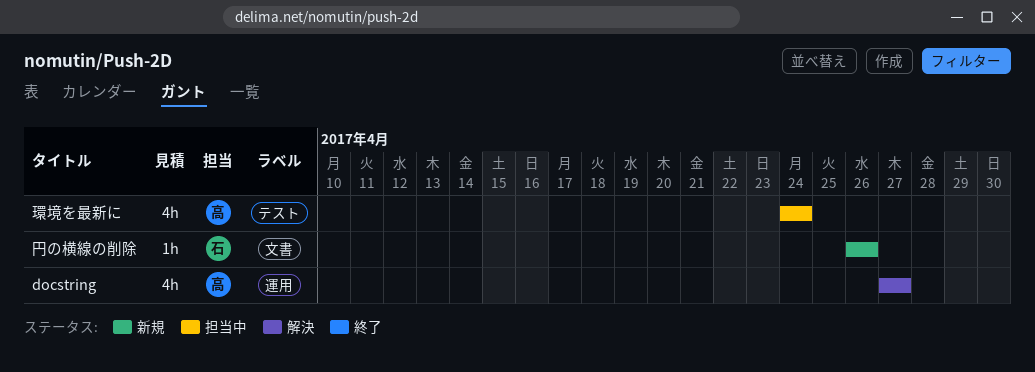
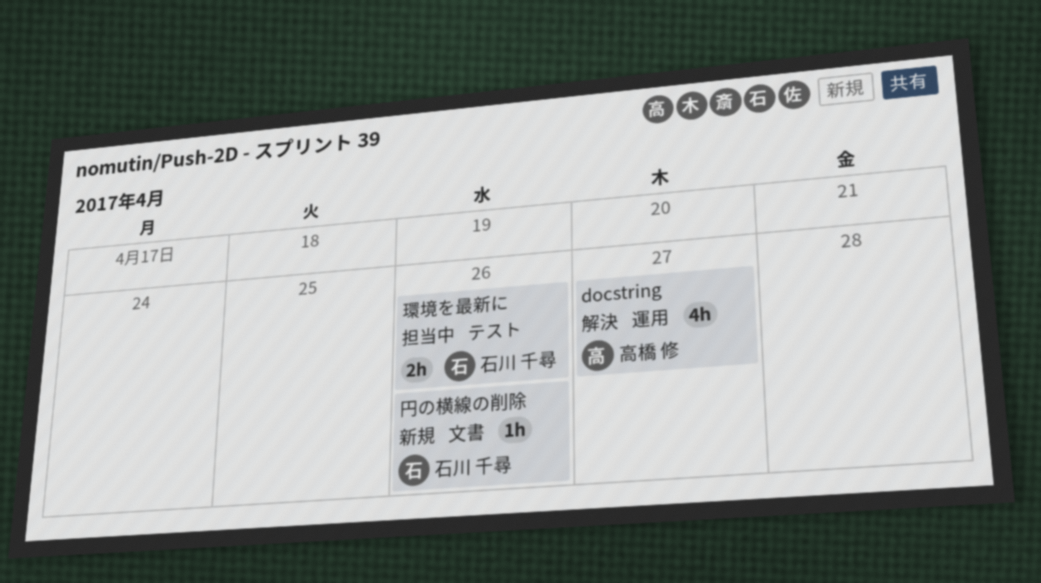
環境を最新に, owner: 高橋 修 -> 石川 千尋
環境を最新に, estimate: 4h -> 2h
環境を最新に, due: Apr 24 -> Apr 26

